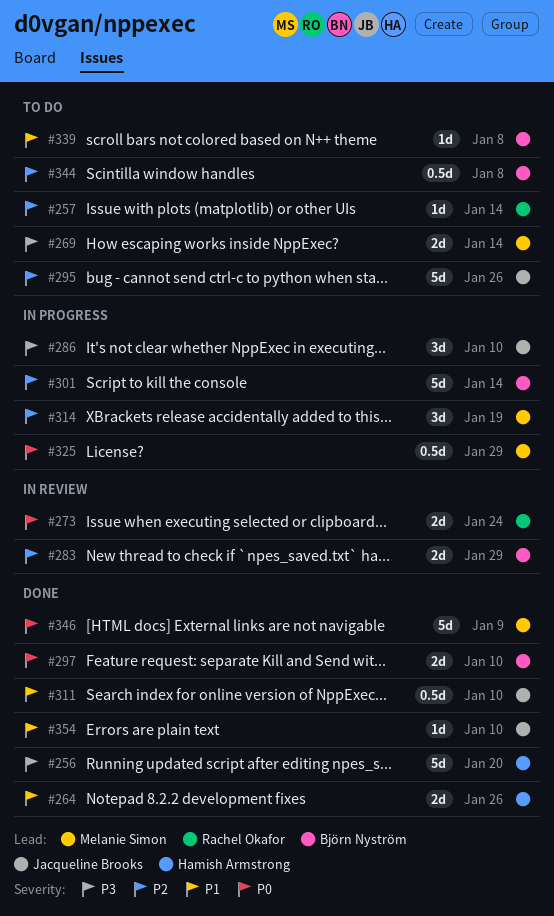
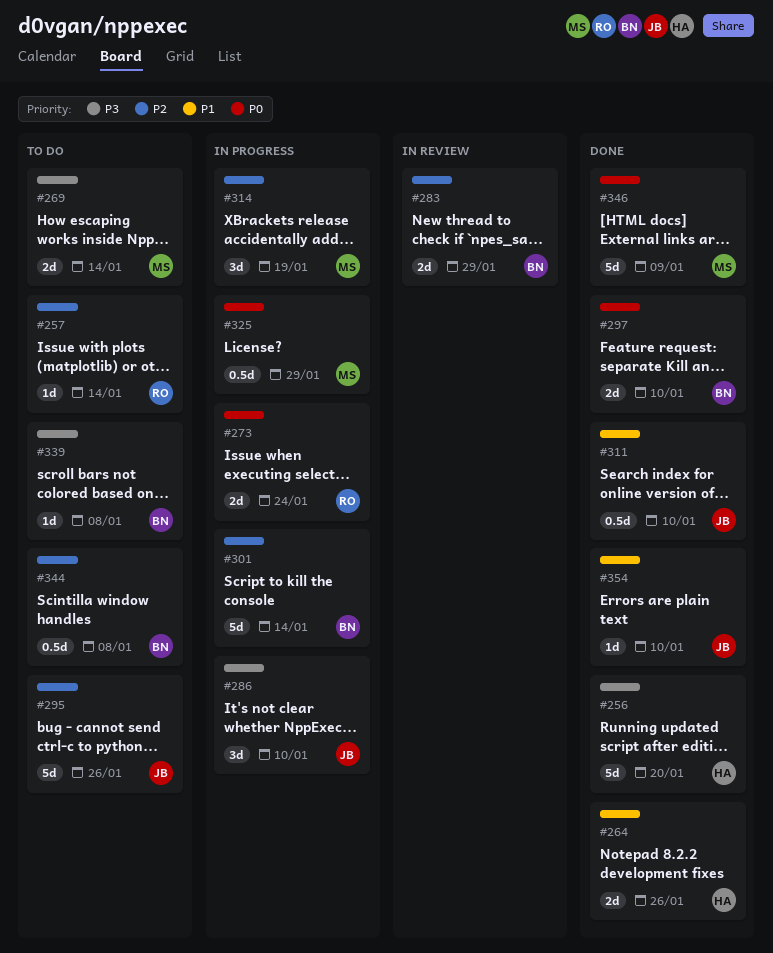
#273, status: In review -> In progress
#339, priority: P1 -> P3

